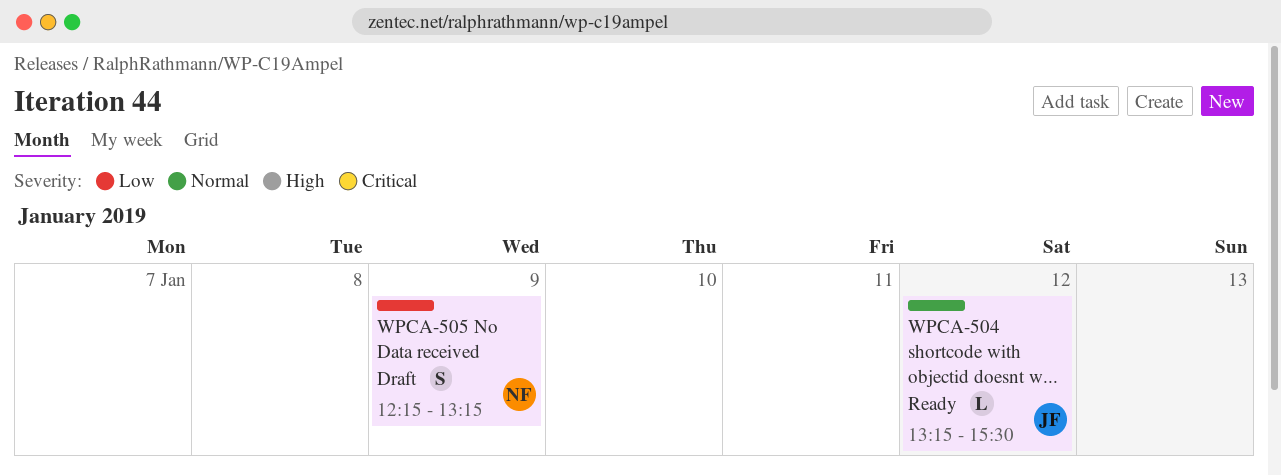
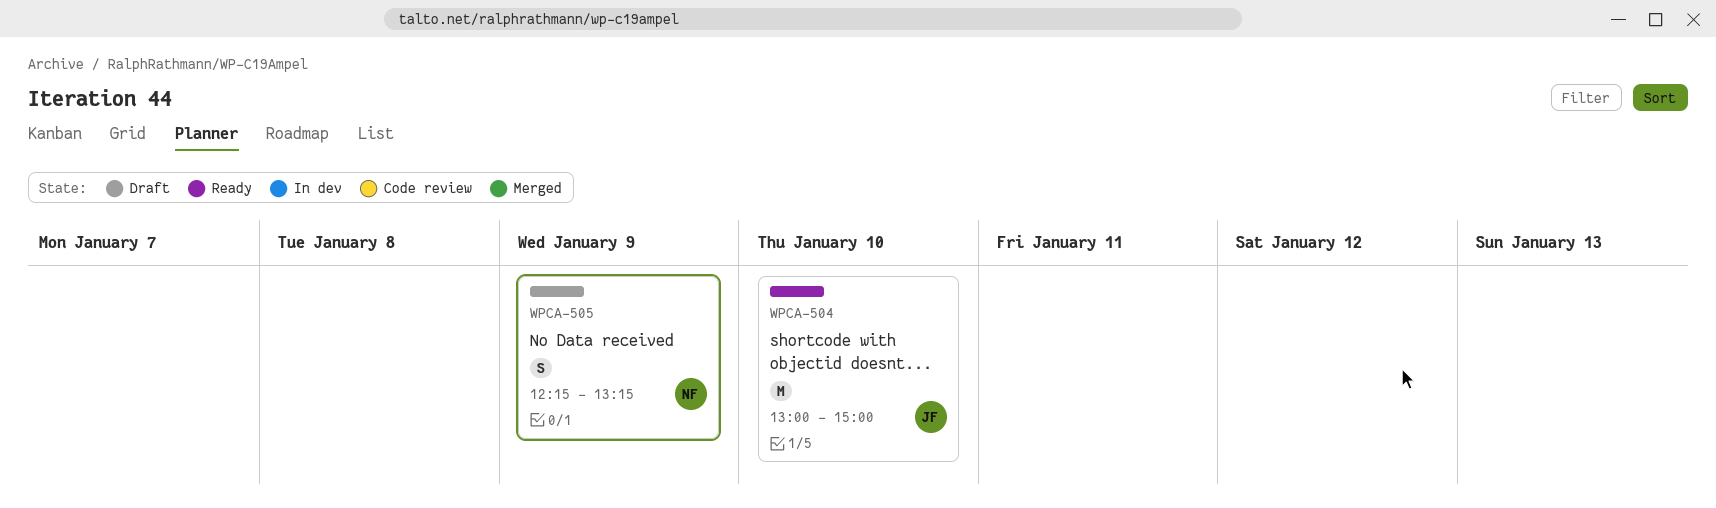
WPCA-504, estimate: L -> M
WPCA-504, day: Jan 12 -> Jan 10
WPCA-504, begins: 13:15 -> 13:00
WPCA-504, ends: 15:30 -> 15:00

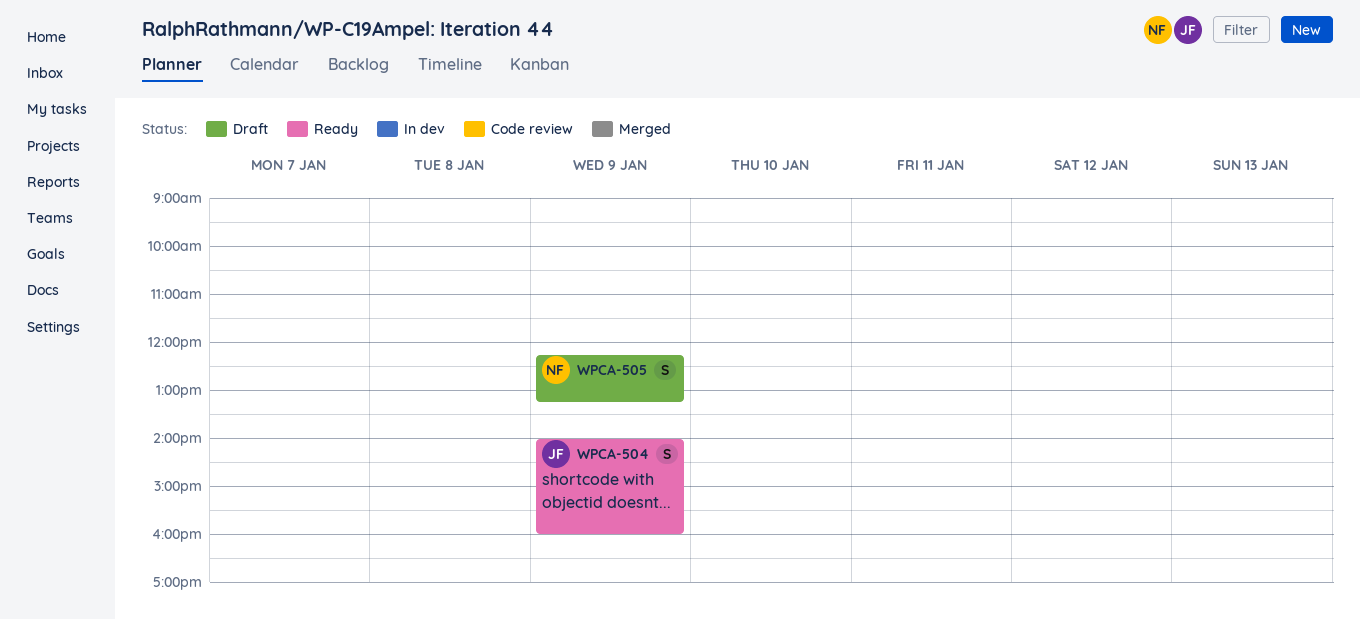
WPCA-504, estimate: M -> S
WPCA-504, day: Jan 10 -> Jan 9
WPCA-504, begins: 13:00 -> 14:00
WPCA-504, ends: 15:00 -> 16:00

